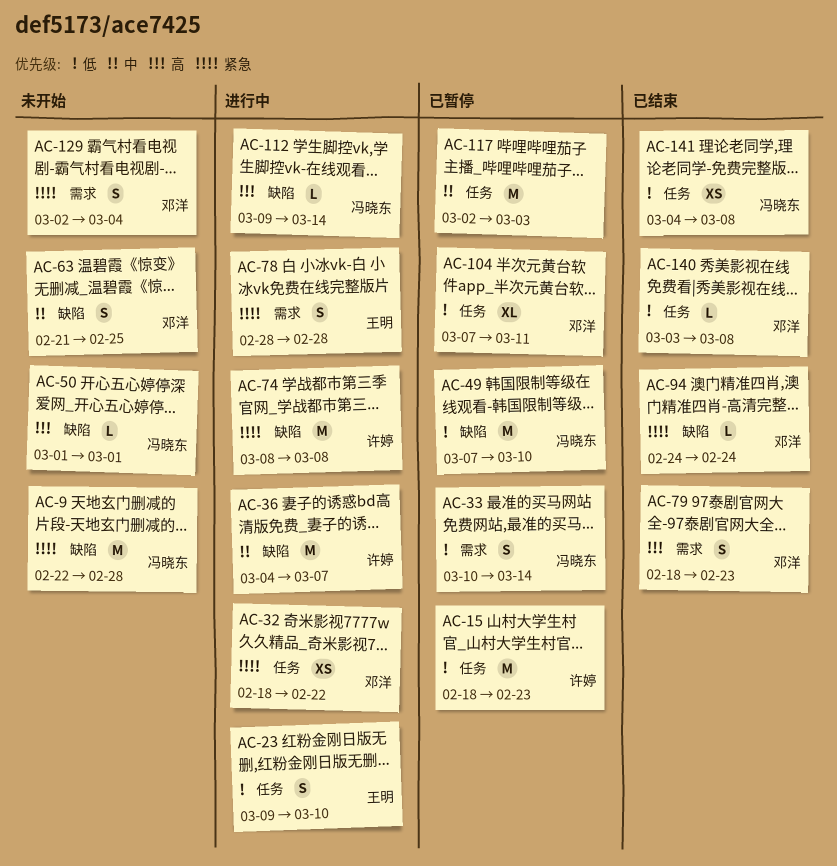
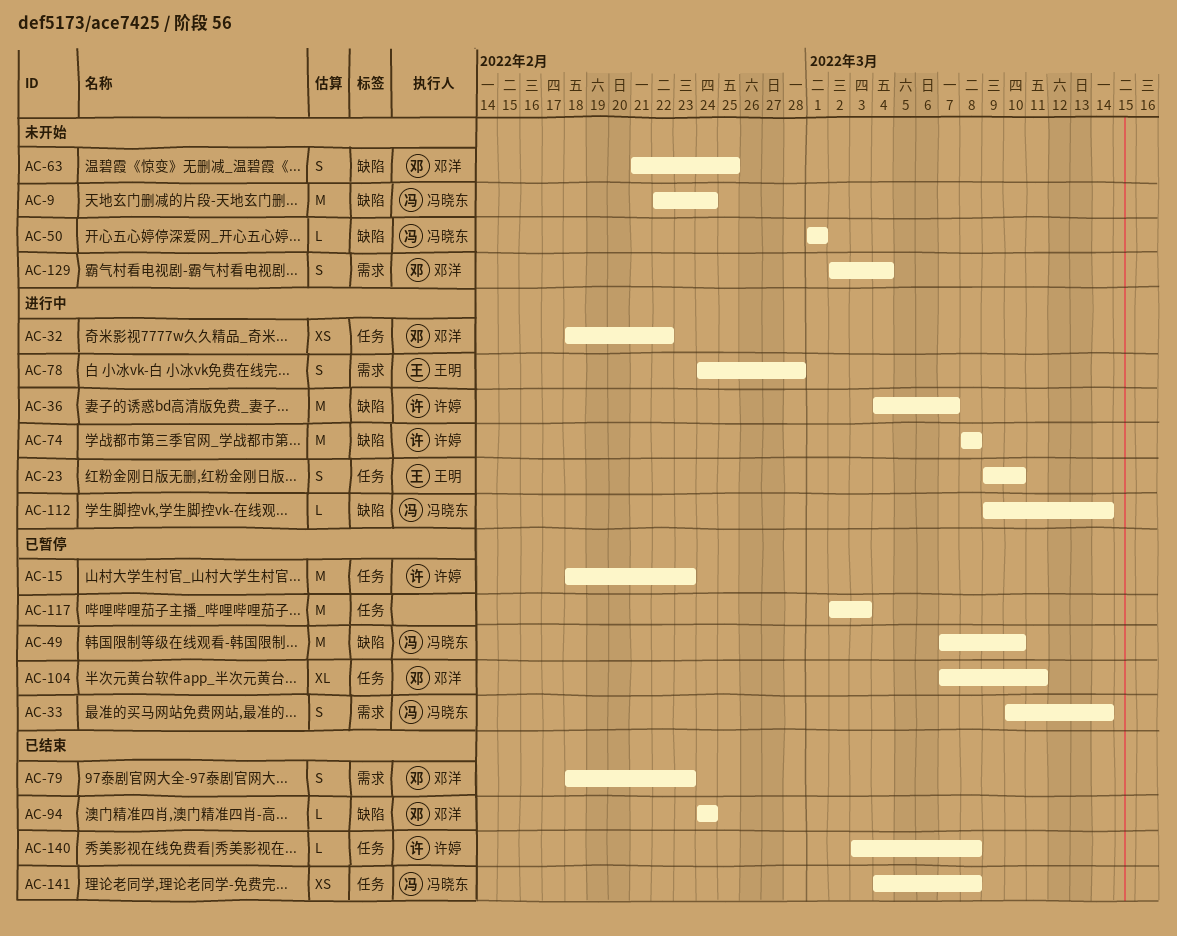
AC-9, due: Feb 28 -> Feb 24
AC-78, start: Feb 28 -> Feb 24
AC-140, owner: 邓洋 -> 许婷

